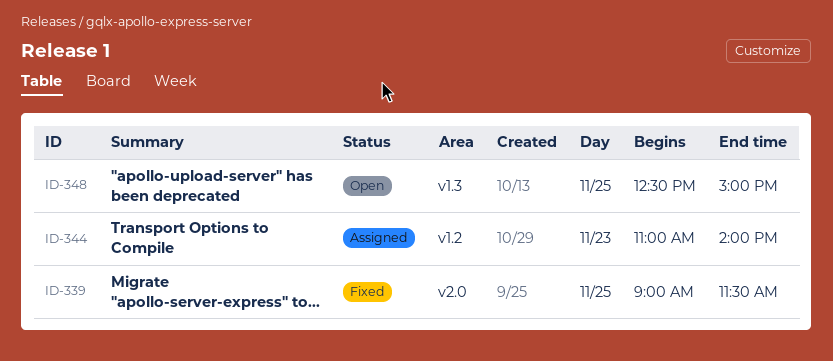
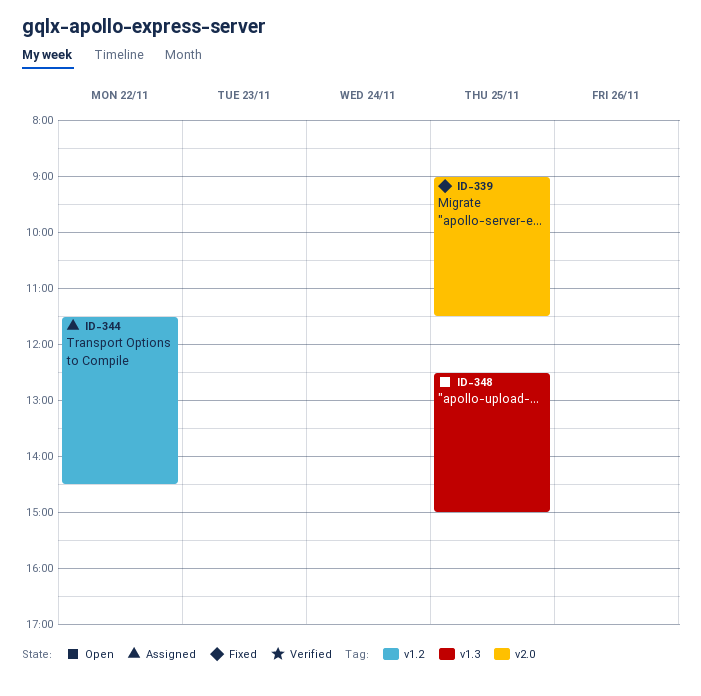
ID-344, day: Nov 23 -> Nov 22
ID-344, begins: 11:00 -> 11:30
ID-344, ends: 14:00 -> 14:30

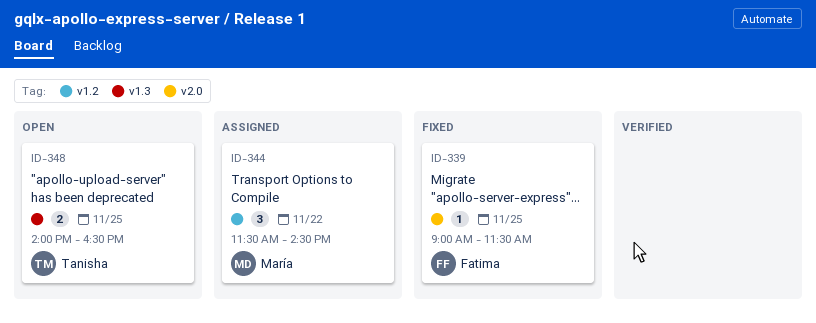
ID-348, begins: 12:30 -> 14:00
ID-348, ends: 15:00 -> 16:30

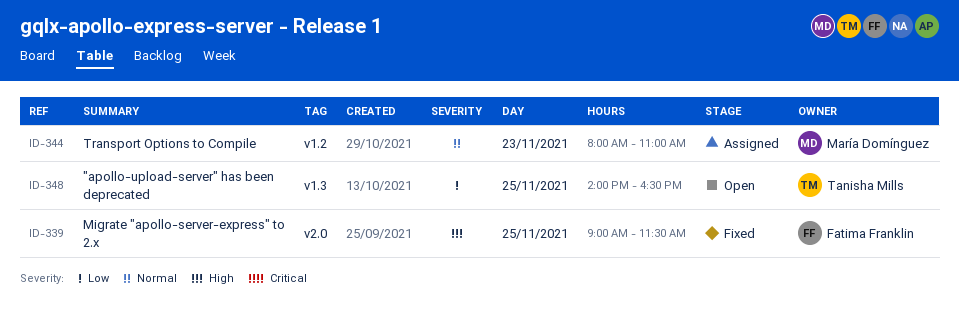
ID-344, day: Nov 22 -> Nov 23
ID-344, begins: 11:30 -> 08:00
ID-344, ends: 14:30 -> 11:00

